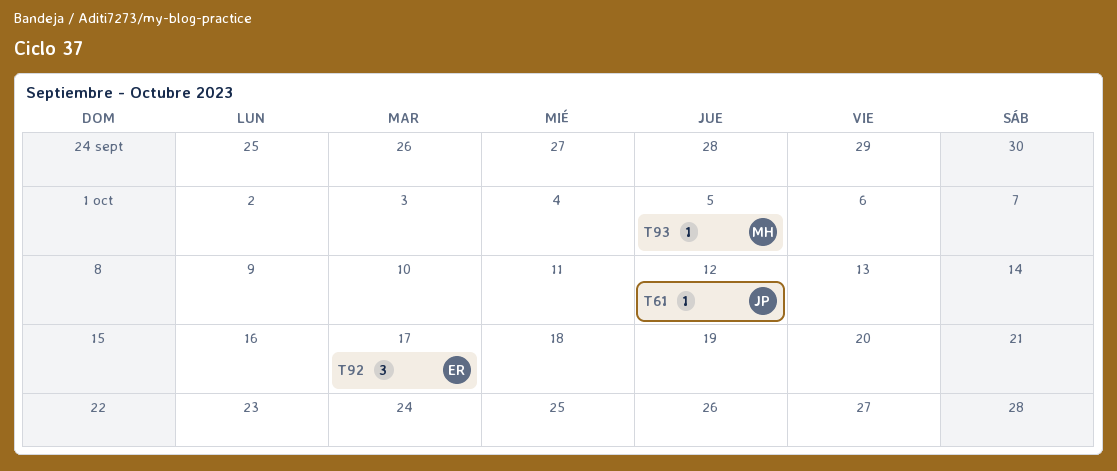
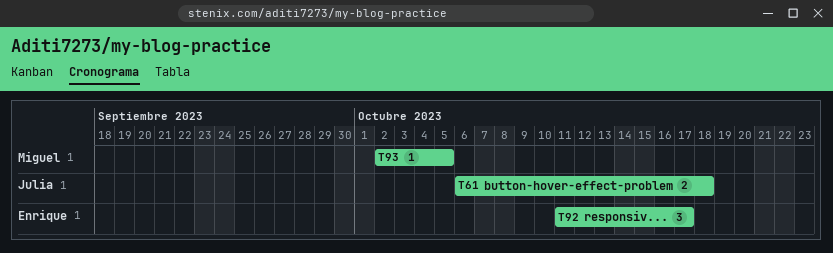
T61, estimate: 1 -> 2
T61, due: Oct 12 -> Oct 18

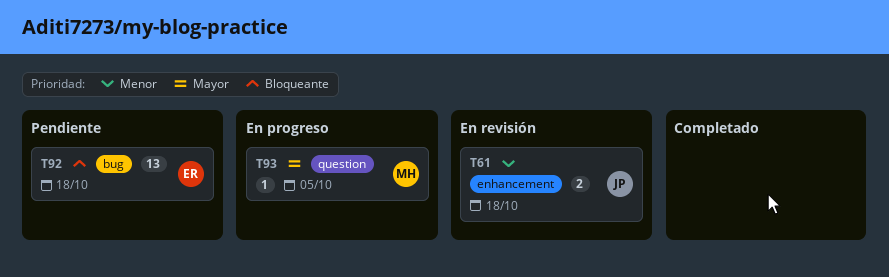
T92, estimate: 3 -> 13
T92, due: Oct 17 -> Oct 18

